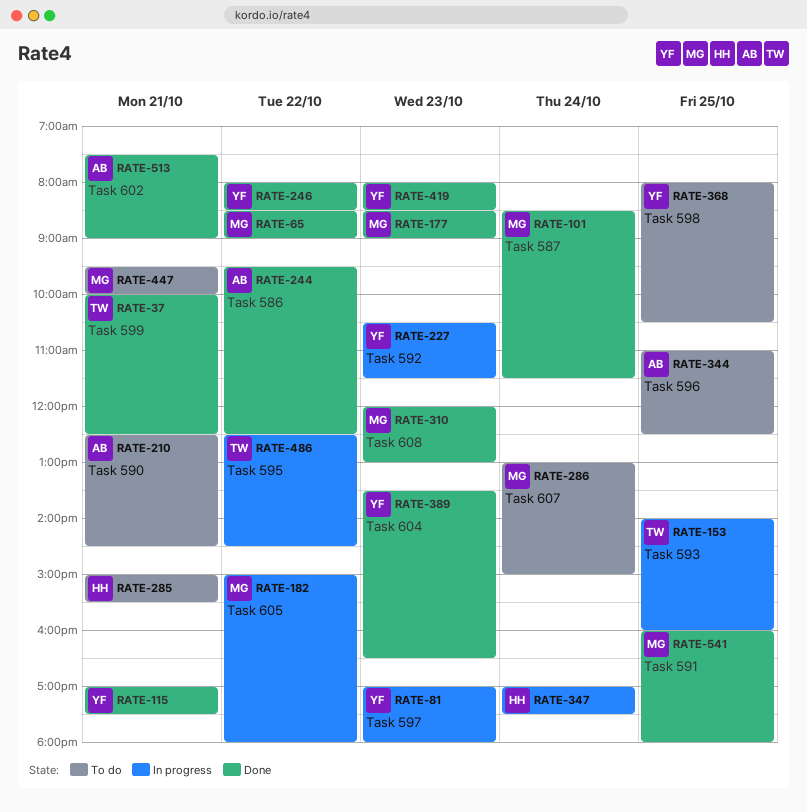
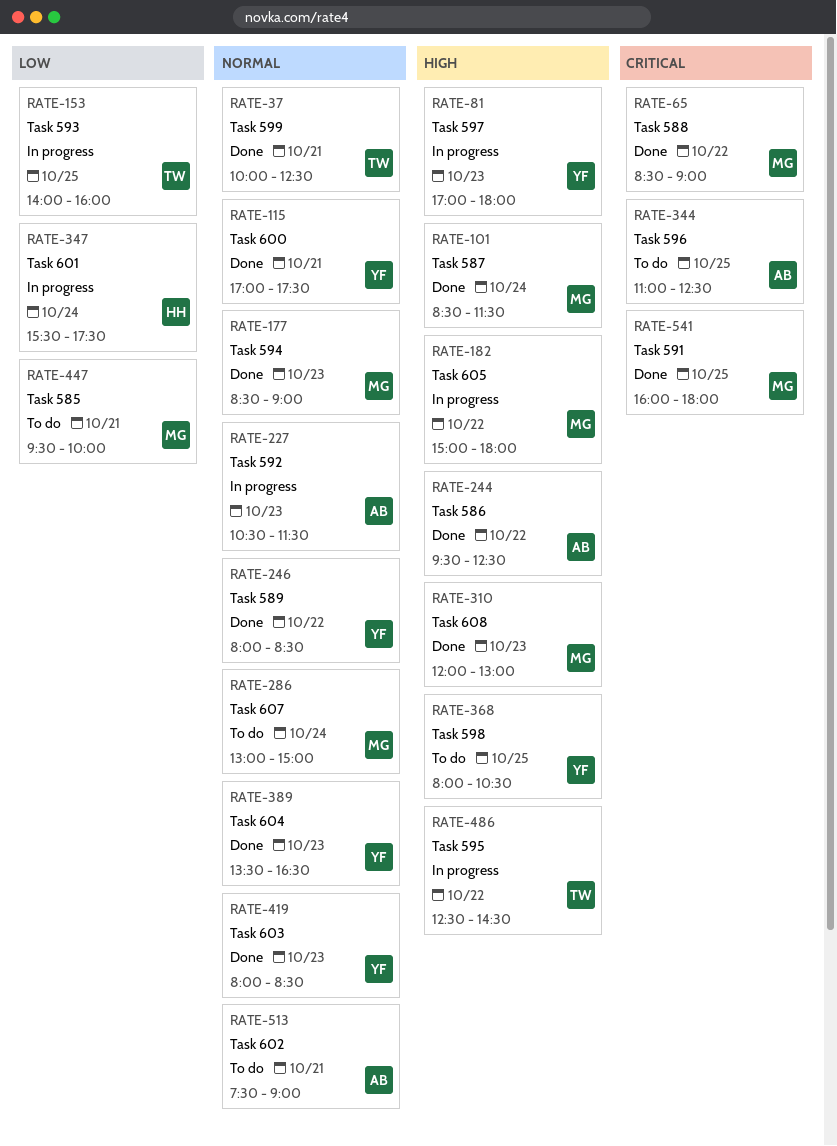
RATE-210: present -> none
RATE-227, owner: YF -> AB
RATE-285: present -> none
RATE-347, begins: 17:00 -> 15:30
RATE-513, status: Done -> To do

